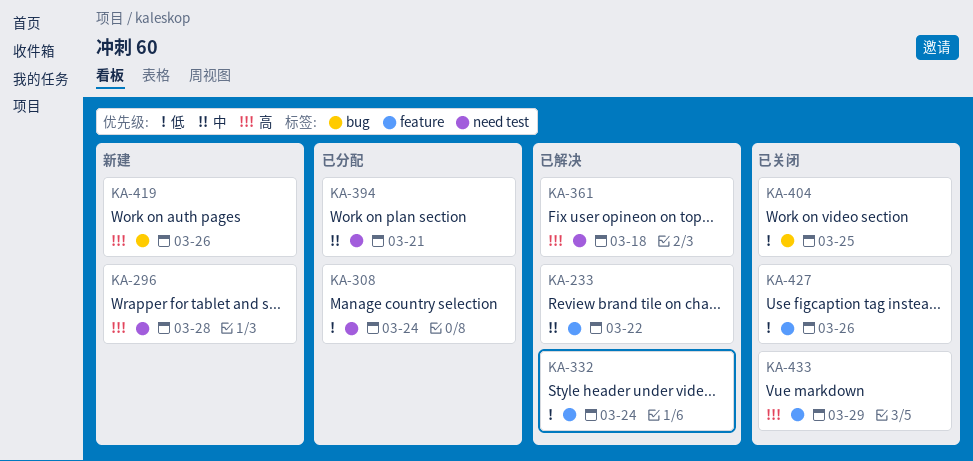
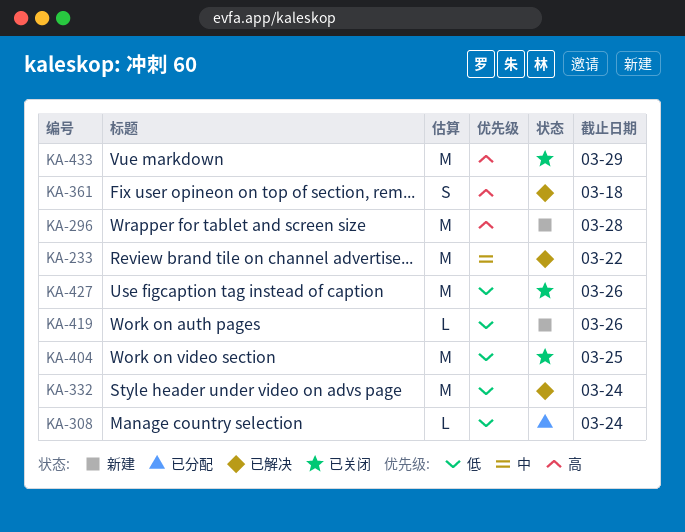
KA-394: present -> none
KA-419, priority: 高 -> 低

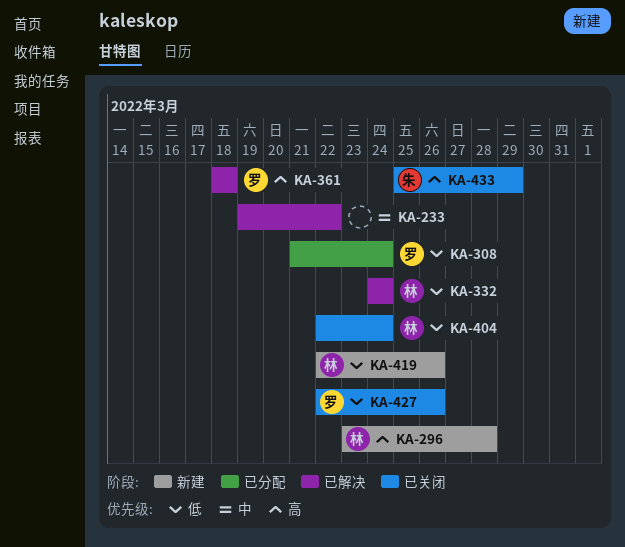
KA-404, due: Mar 25 -> Mar 24

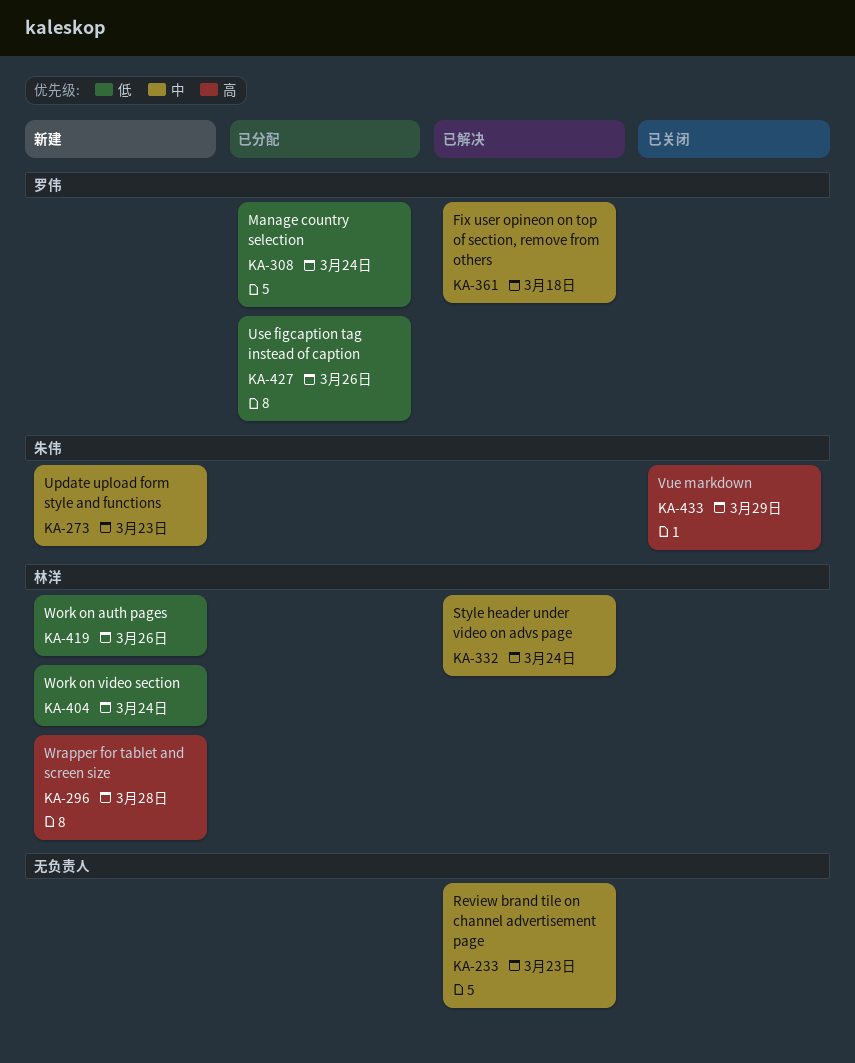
KA-233, due: Mar 22 -> Mar 23
KA-273: none -> present
KA-332, priority: 低 -> 中
KA-361, priority: 高 -> 中
KA-404, status: 已关闭 -> 新建
KA-427, status: 已关闭 -> 已分配

